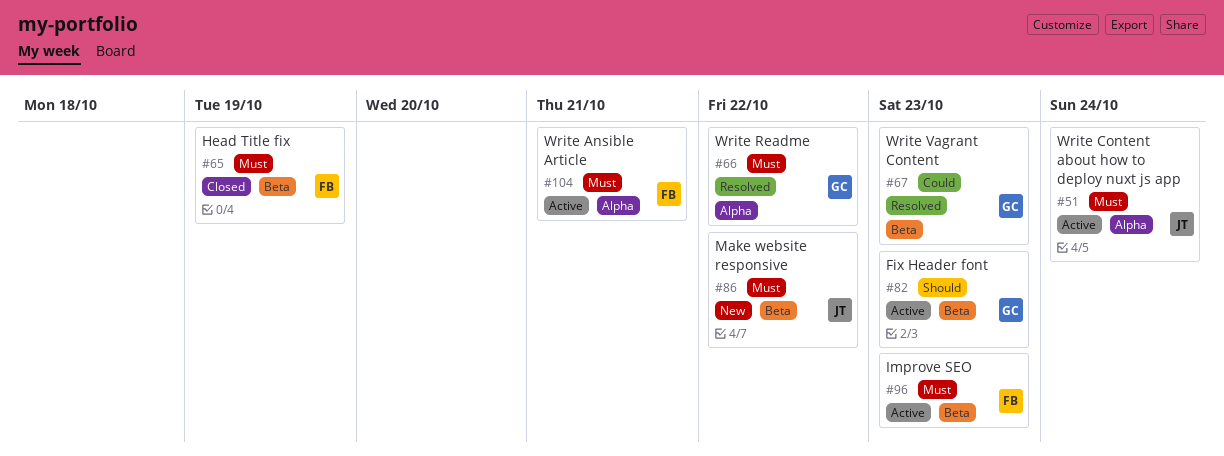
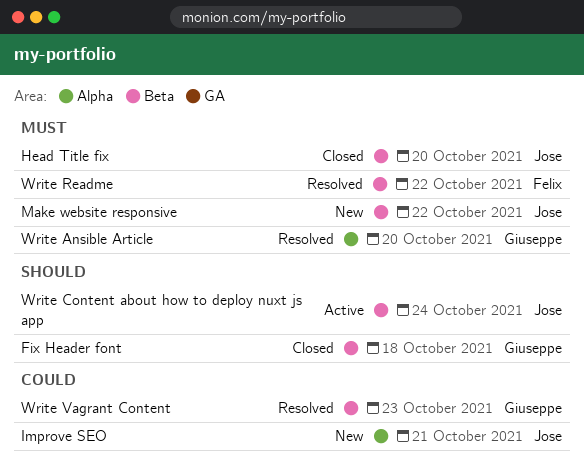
Fix Header font, status: Active -> Closed
Fix Header font, due: Oct 23 -> Oct 18
Head Title fix, owner: Felix -> Jose
Head Title fix, due: Oct 19 -> Oct 20
Improve SEO, status: Active -> New
Improve SEO, owner: Felix -> Jose
Improve SEO, priority: Must -> Could
Improve SEO, label: Beta -> Alpha
Improve SEO, due: Oct 23 -> Oct 21
Write Ansible Article, status: Active -> Resolved
Write Ansible Article, owner: Felix -> Giuseppe
Write Ansible Article, due: Oct 21 -> Oct 20
Write Content about how to deploy nuxt js app, priority: Must -> Should
Write Content about how to deploy nuxt js app, label: Alpha -> Beta
Write Readme, owner: Giuseppe -> Felix
Write Readme, label: Alpha -> Beta

